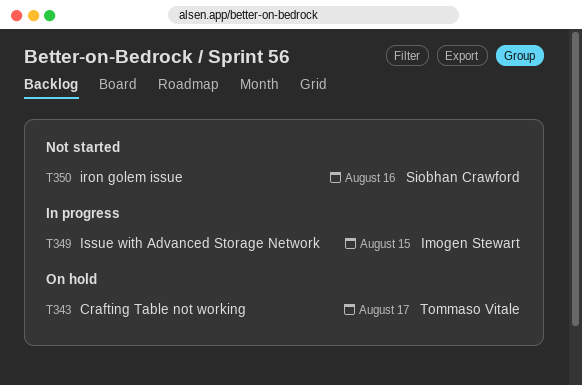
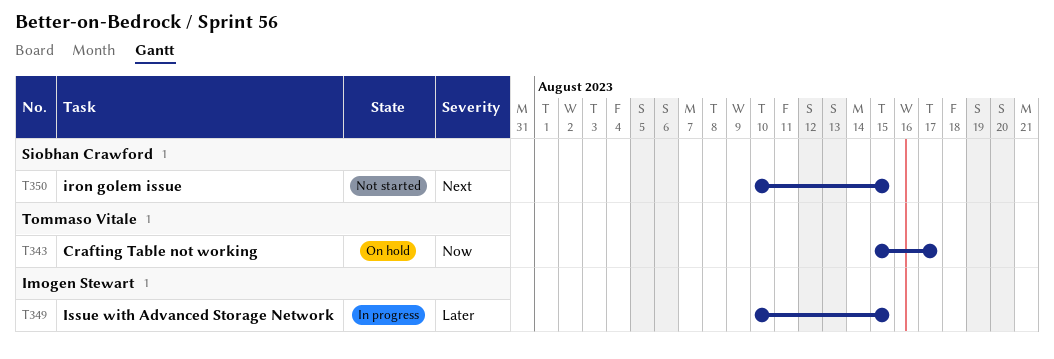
T350, due: Aug 16 -> Aug 15

